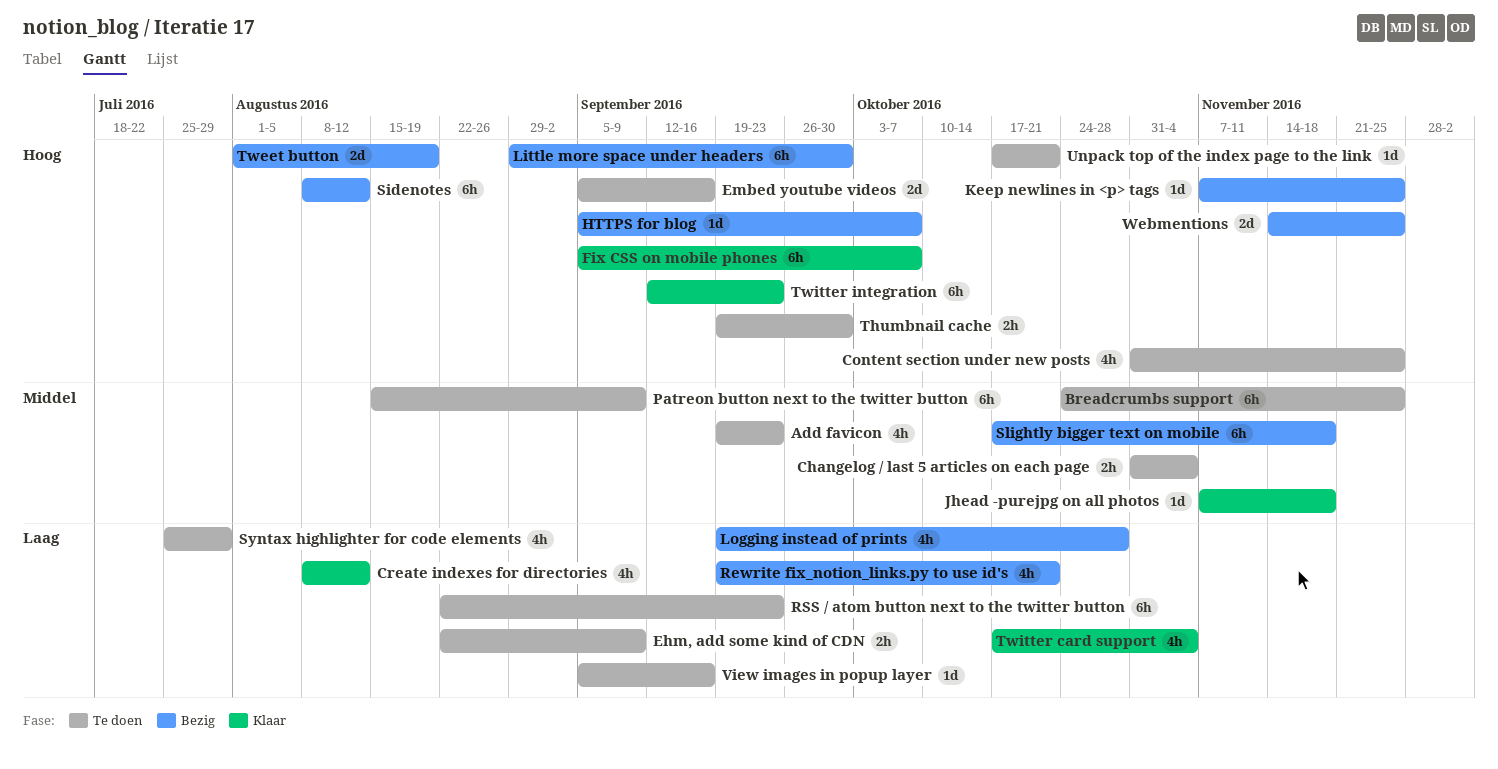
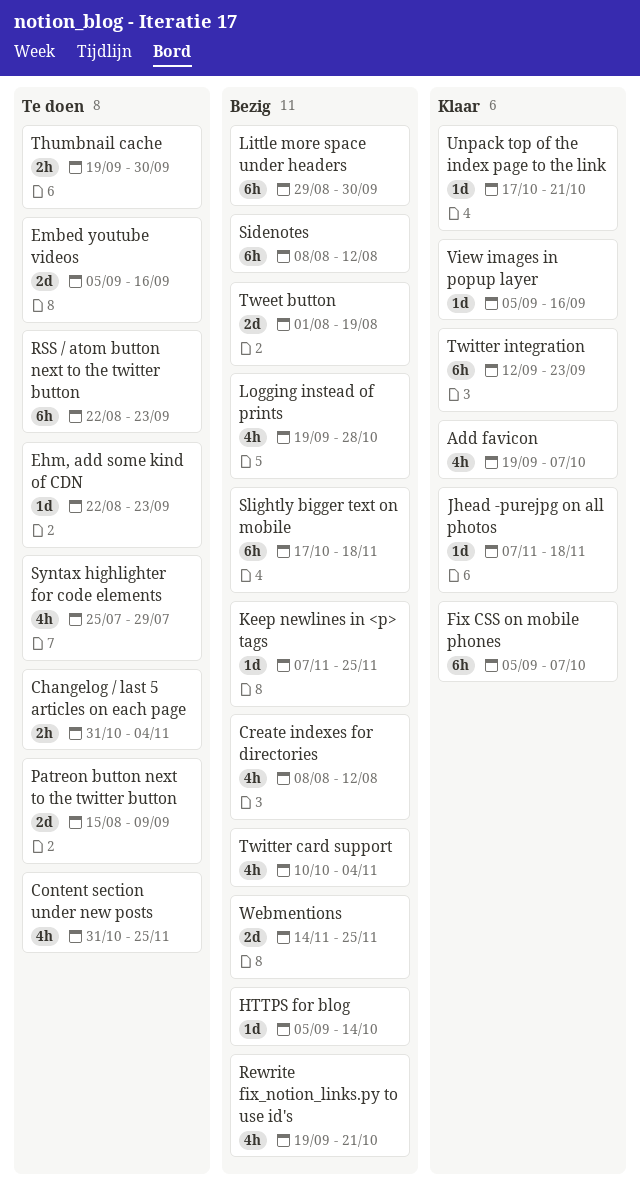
Add favicon, status: Te doen -> Klaar
Add favicon, due: Sep 23 -> Oct 7
Breadcrumbs support: present -> none
Create indexes for directories, status: Klaar -> Bezig
Ehm, add some kind of CDN, estimate: 2h -> 1d
Ehm, add some kind of CDN, due: Sep 9 -> Sep 23
HTTPS for blog, due: Oct 7 -> Oct 14
Patreon button next to the twitter button, estimate: 6h -> 2d
Twitter card support, status: Klaar -> Bezig
Twitter card support, start: Oct 17 -> Oct 10
Unpack top of the index page to the link, status: Te doen -> Klaar
View images in popup layer, status: Te doen -> Klaar

